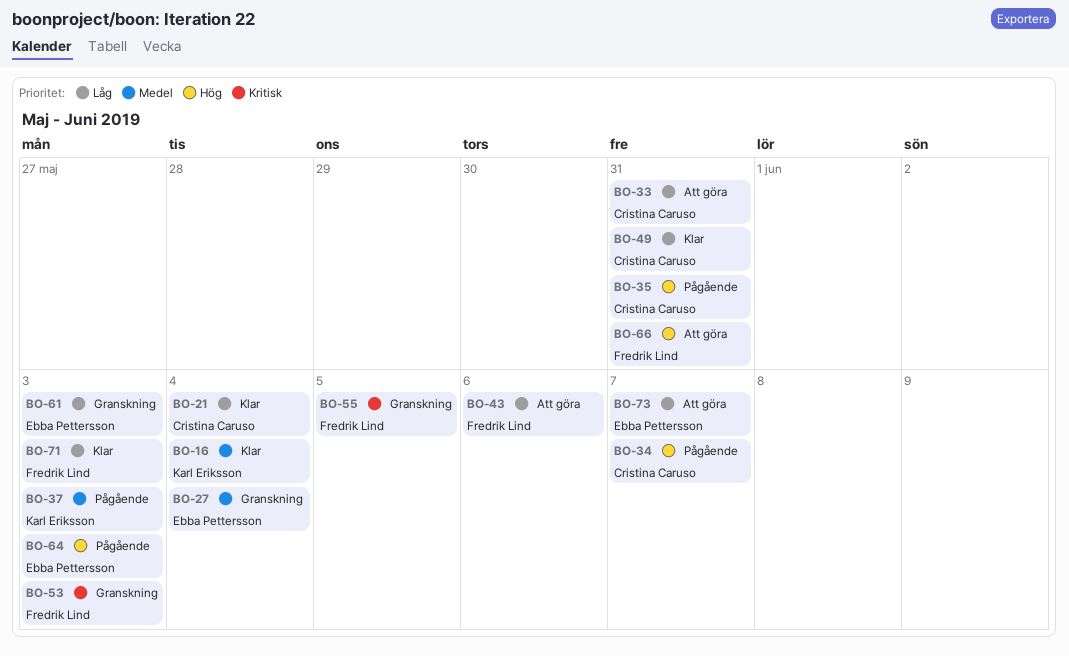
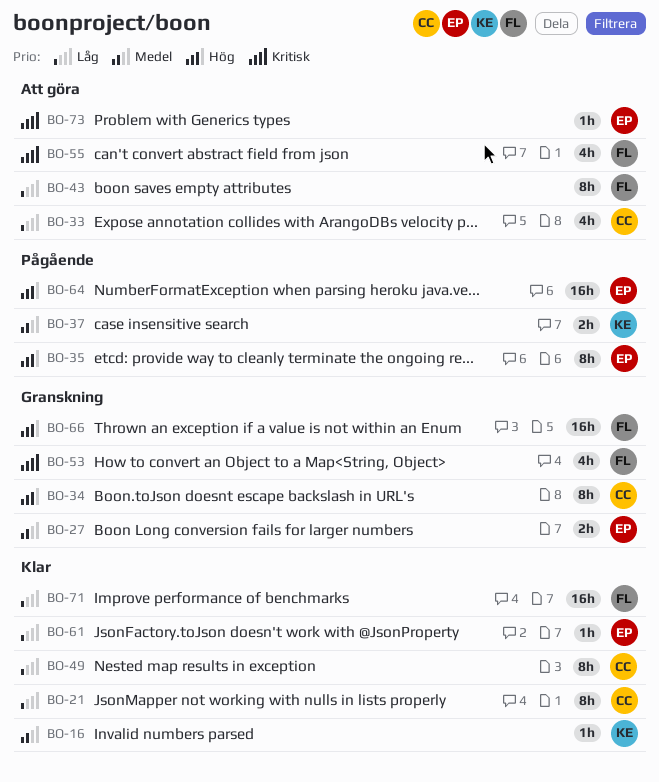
BO-34, status: Pågående -> Granskning
BO-35, owner: Cristina Caruso -> Ebba Pettersson
BO-55, status: Granskning -> Att göra
BO-61, status: Granskning -> Klar
BO-66, status: Att göra -> Granskning
BO-73, priority: Låg -> Kritisk

